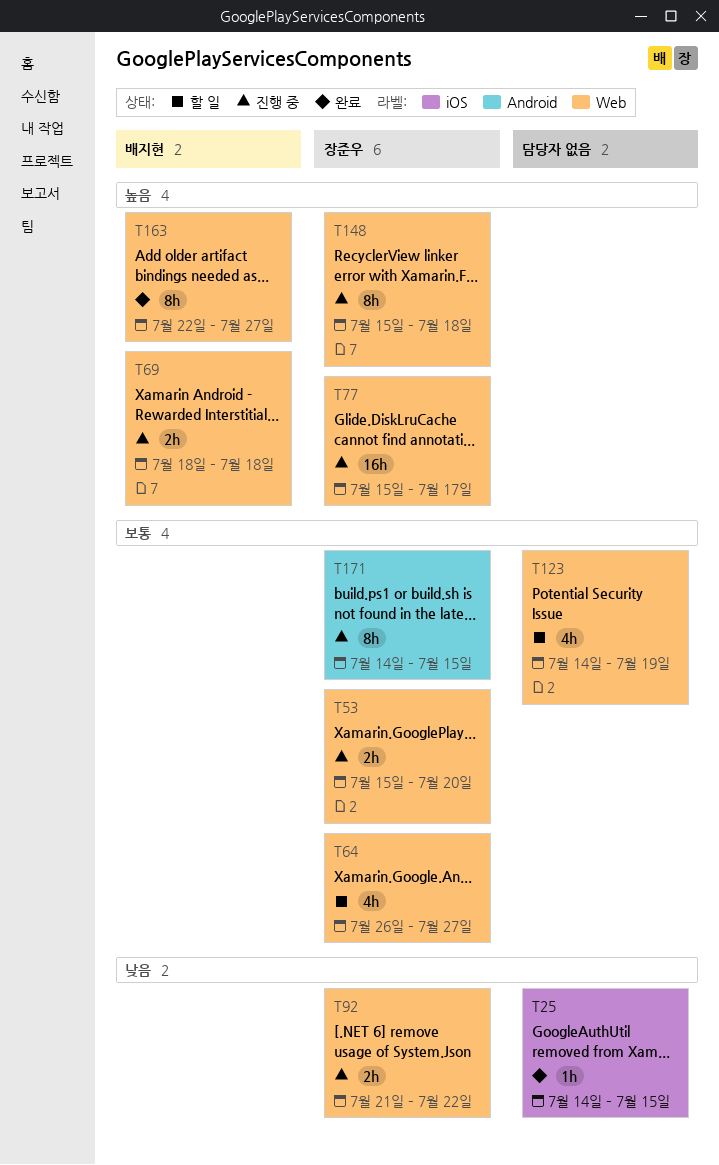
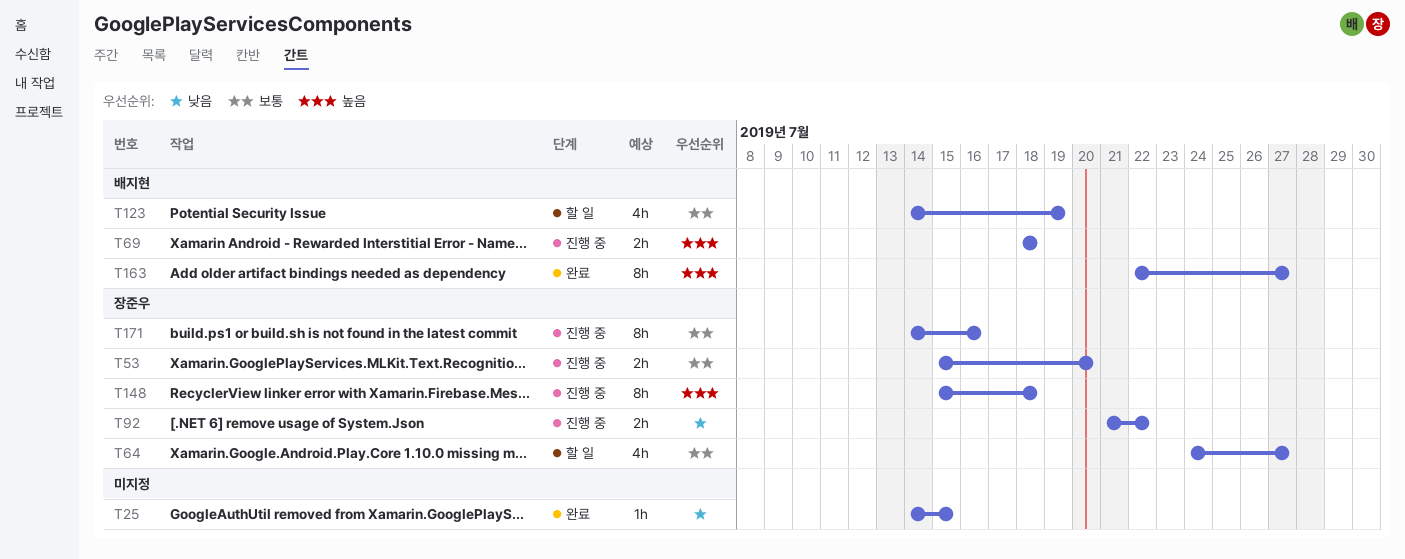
T64, start: Jul 26 -> Jul 24
T77: present -> none
T123, owner: none -> 배지현
T171, due: Jul 15 -> Jul 16

